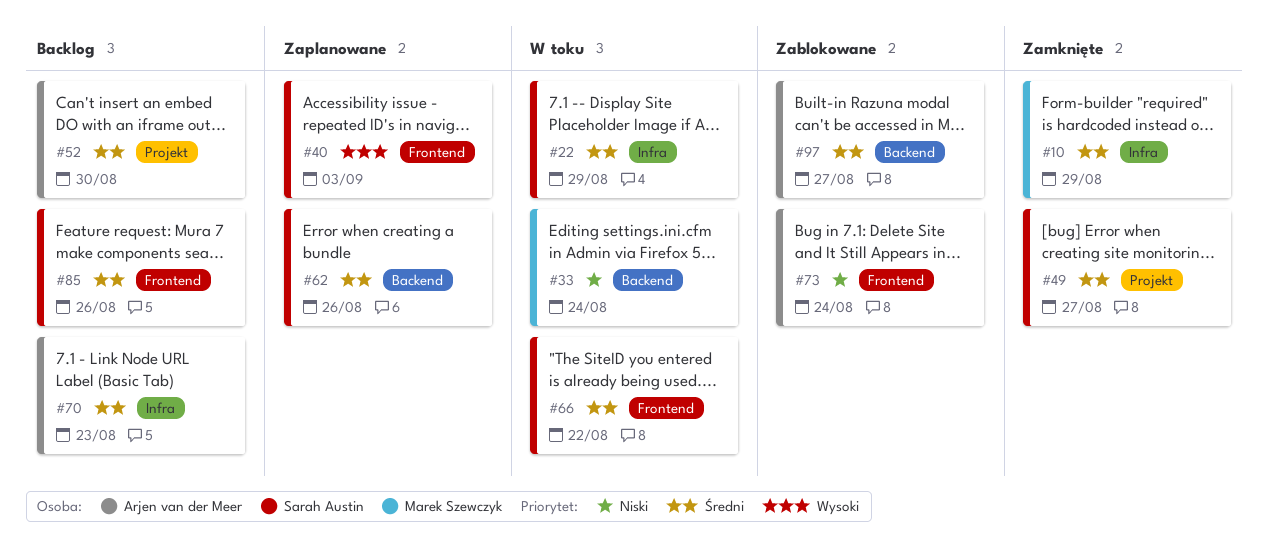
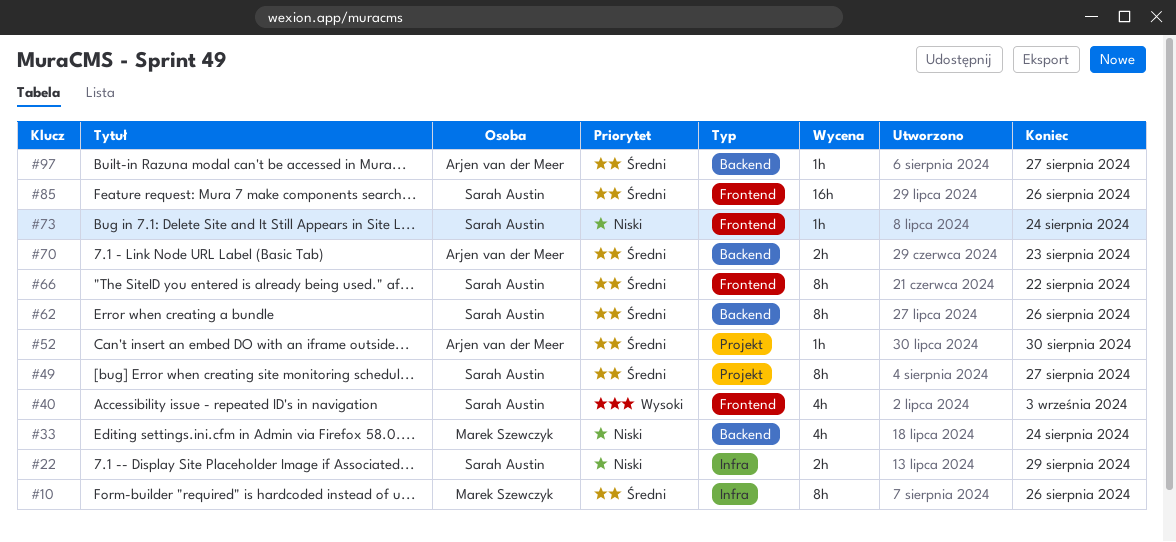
#10, due: Aug 29 -> Aug 26
#22, priority: Średni -> Niski
#70, label: Infra -> Backend
#73, owner: Arjen van der Meer -> Sarah Austin

